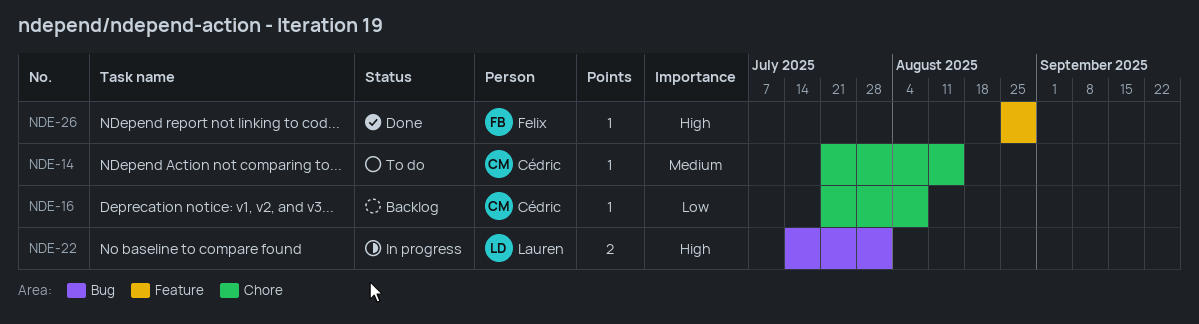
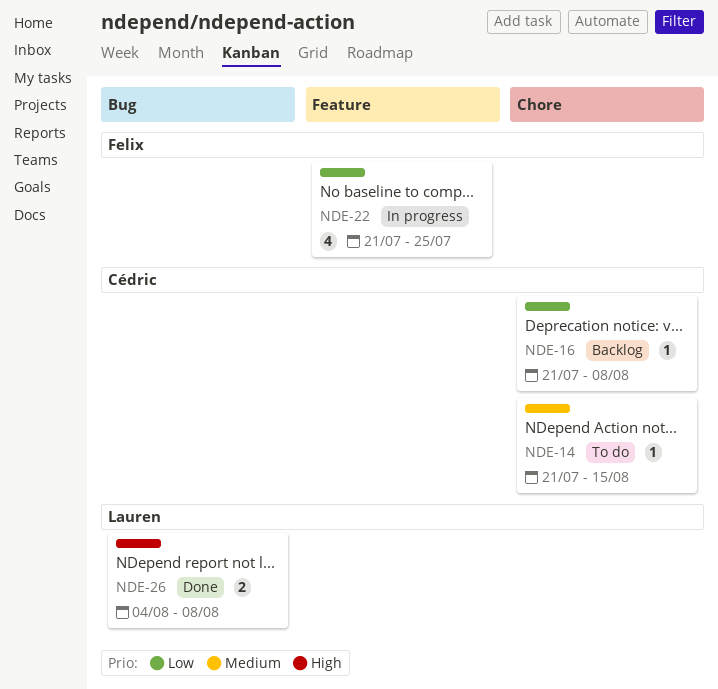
NDE-22, owner: Lauren -> Felix
NDE-22, priority: High -> Low
NDE-22, label: Bug -> Feature
NDE-22, estimate: 2 -> 4
NDE-22, start: Jul 14 -> Jul 21
NDE-22, due: Aug 1 -> Jul 25
NDE-26, owner: Felix -> Lauren
NDE-26, label: Feature -> Bug
NDE-26, estimate: 1 -> 2
NDE-26, start: Aug 25 -> Aug 4
NDE-26, due: Aug 29 -> Aug 8

